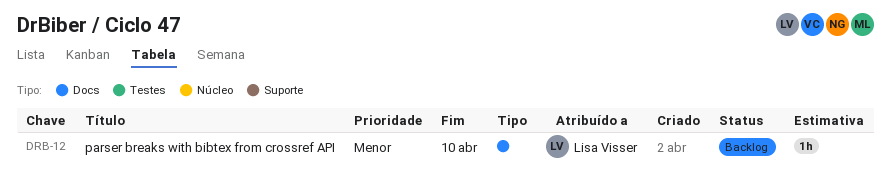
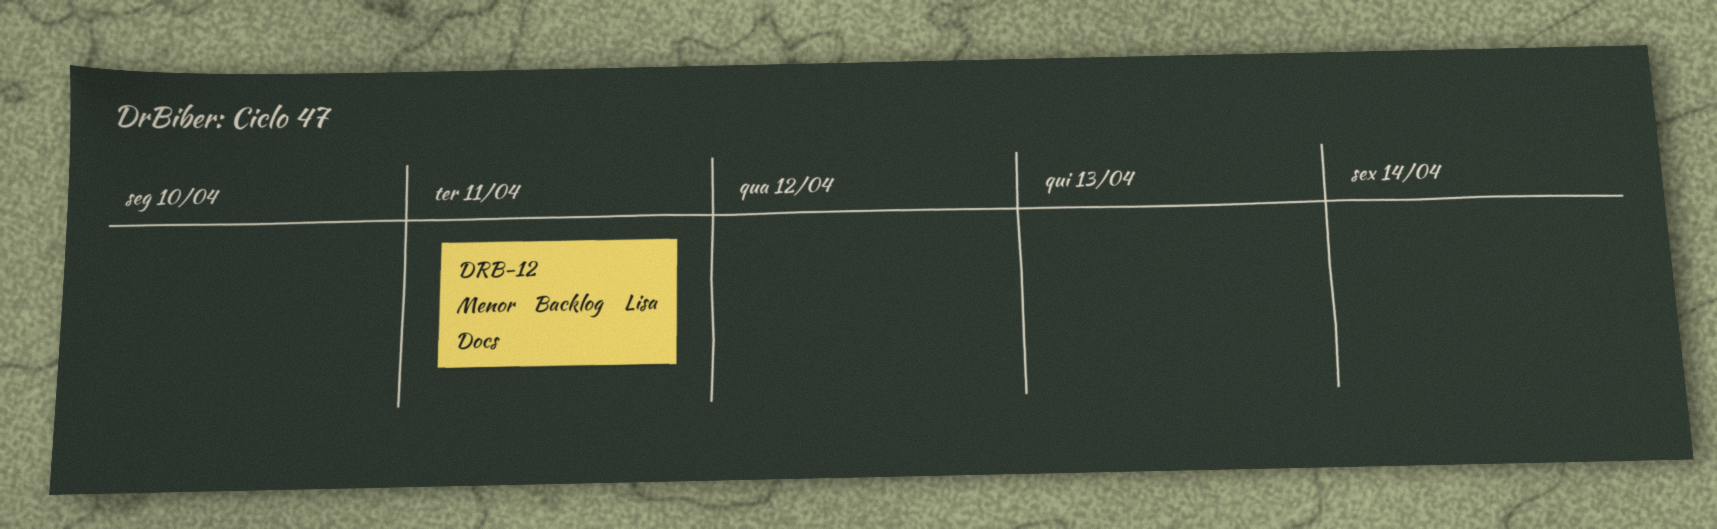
DRB-12, due: Apr 10 -> Apr 11

